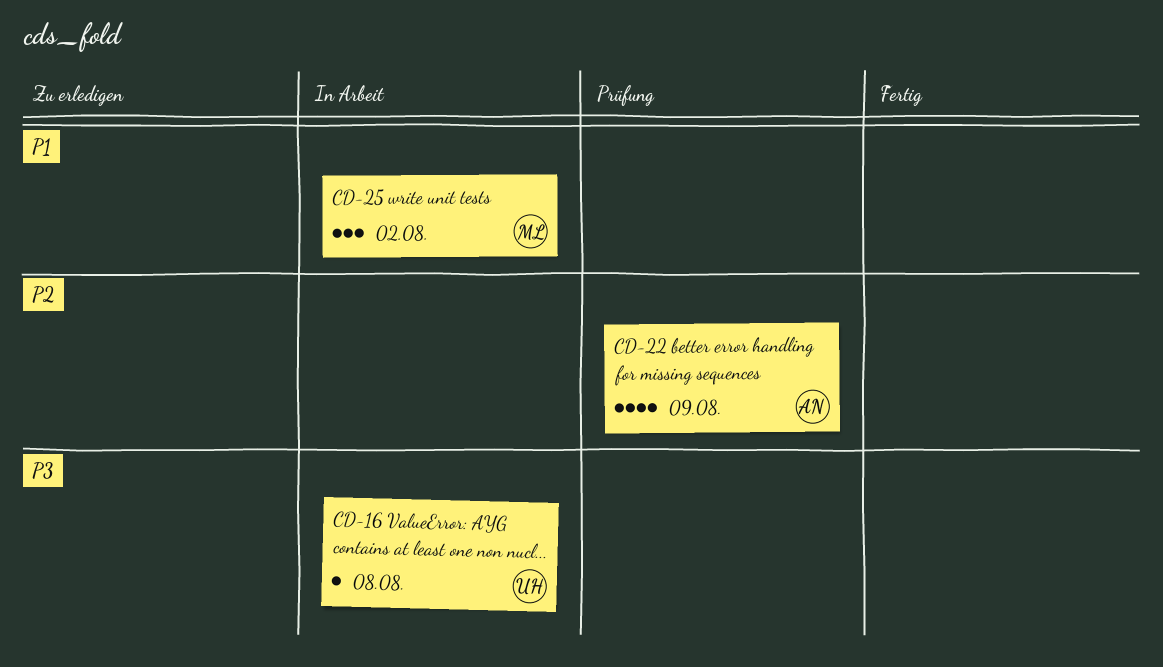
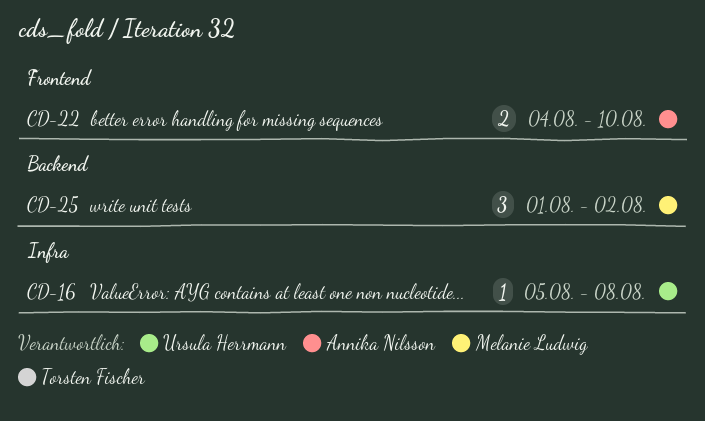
CD-22, estimate: 4 -> 2
CD-22, due: Aug 9 -> Aug 10

